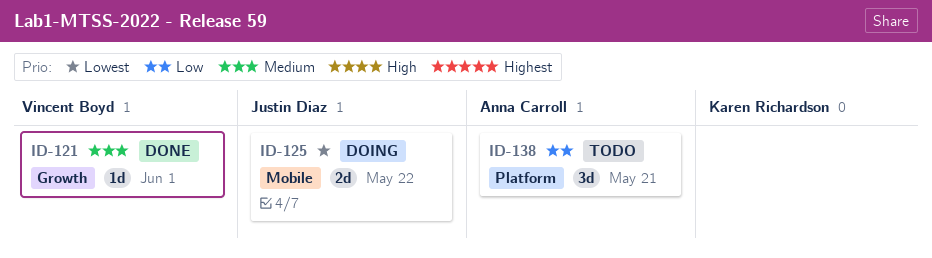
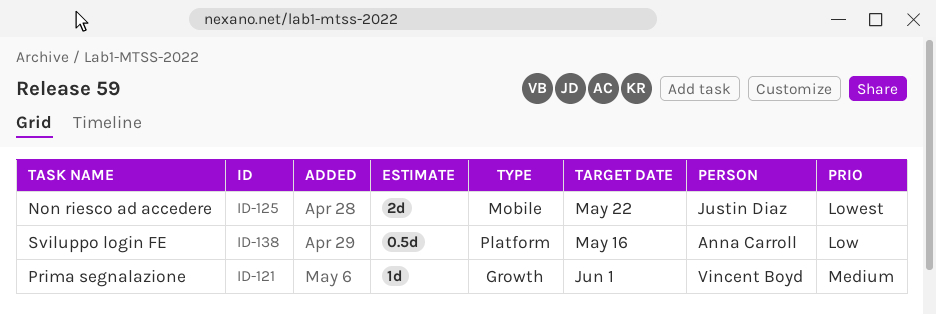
ID-138, estimate: 3d -> 0.5d
ID-138, due: May 21 -> May 16

